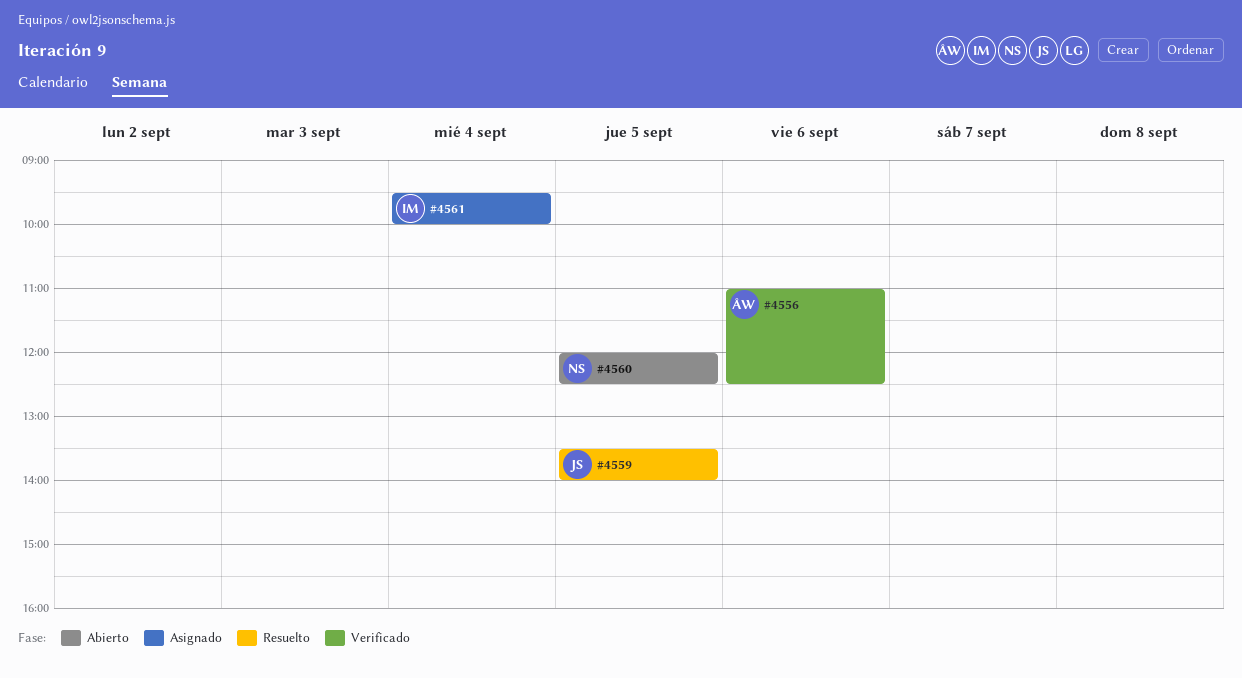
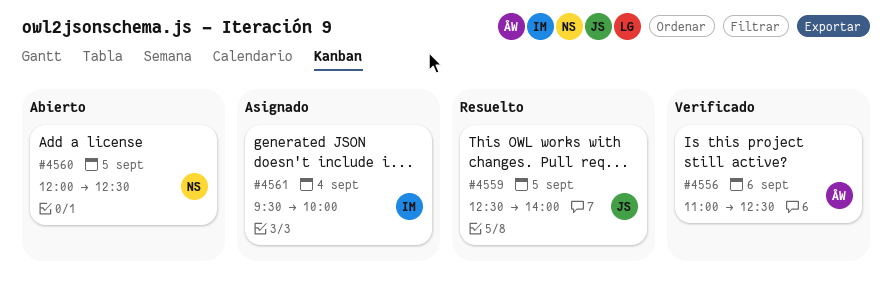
#4559, begins: 13:30 -> 12:30

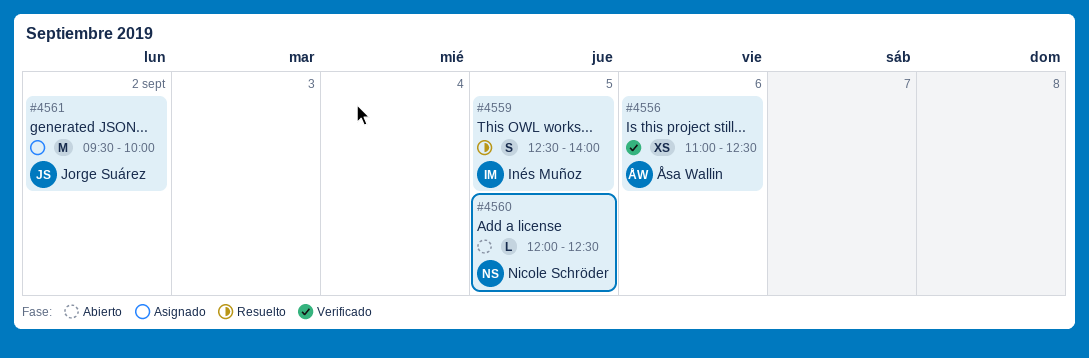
#4559, owner: Jorge Suárez -> Inés Muñoz
#4561, owner: Inés Muñoz -> Jorge Suárez
#4561, day: Sep 4 -> Sep 2

